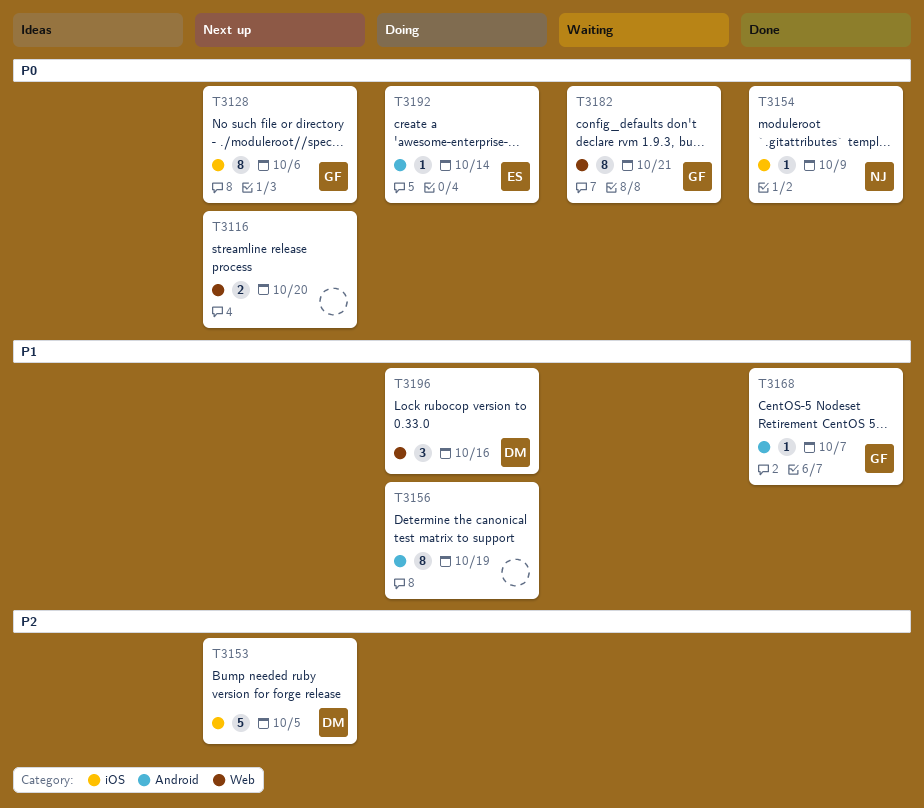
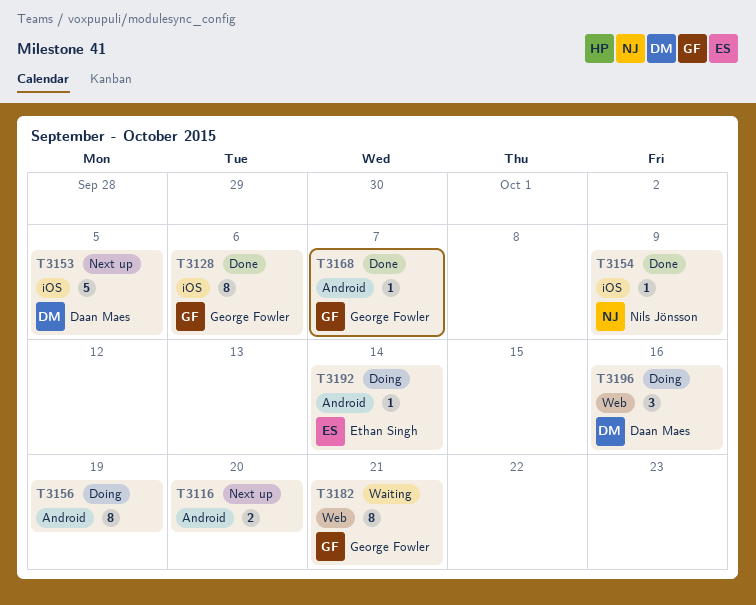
T3116, label: Web -> Android
T3128, status: Next up -> Done

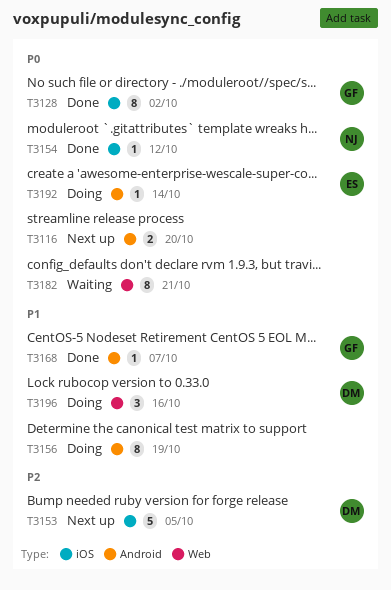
T3128, due: Oct 6 -> Oct 2
T3154, due: Oct 9 -> Oct 12
T3182, owner: George Fowler -> none

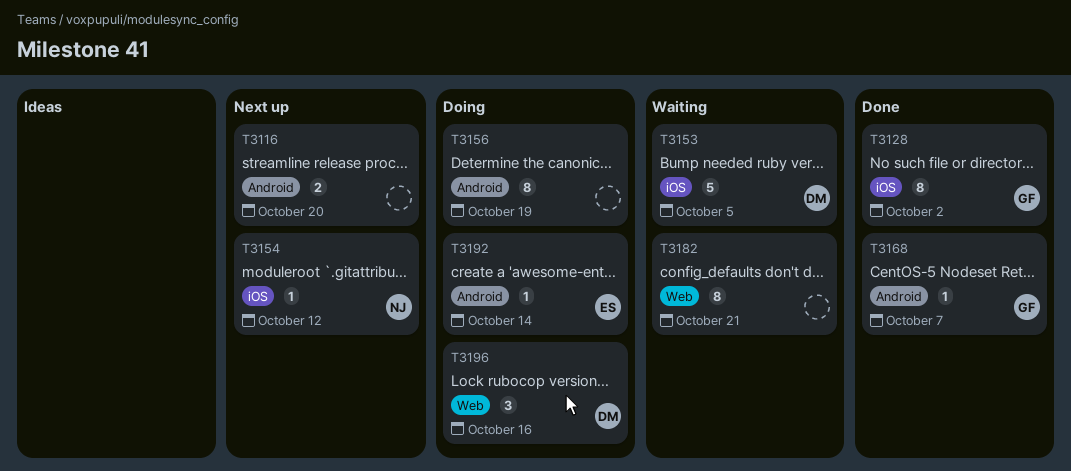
T3153, status: Next up -> Waiting
T3154, status: Done -> Next up

